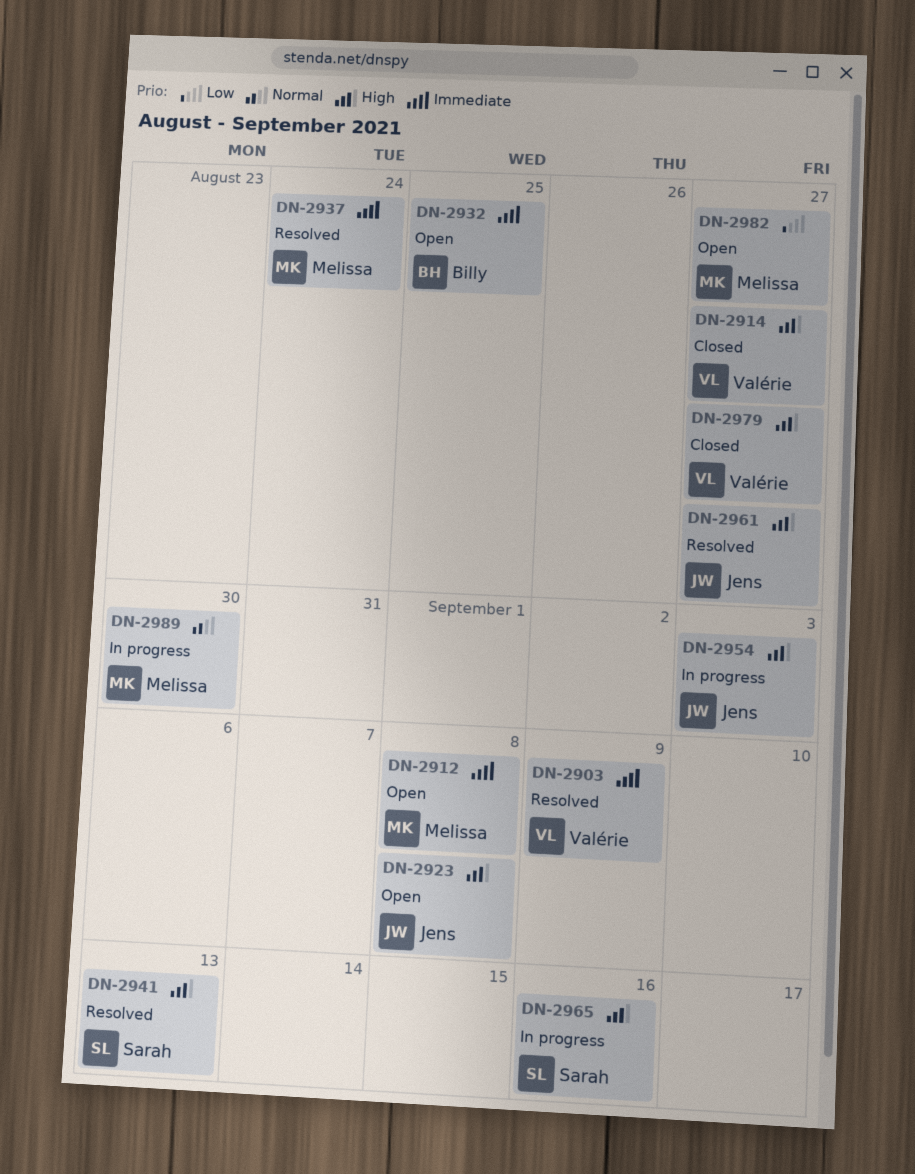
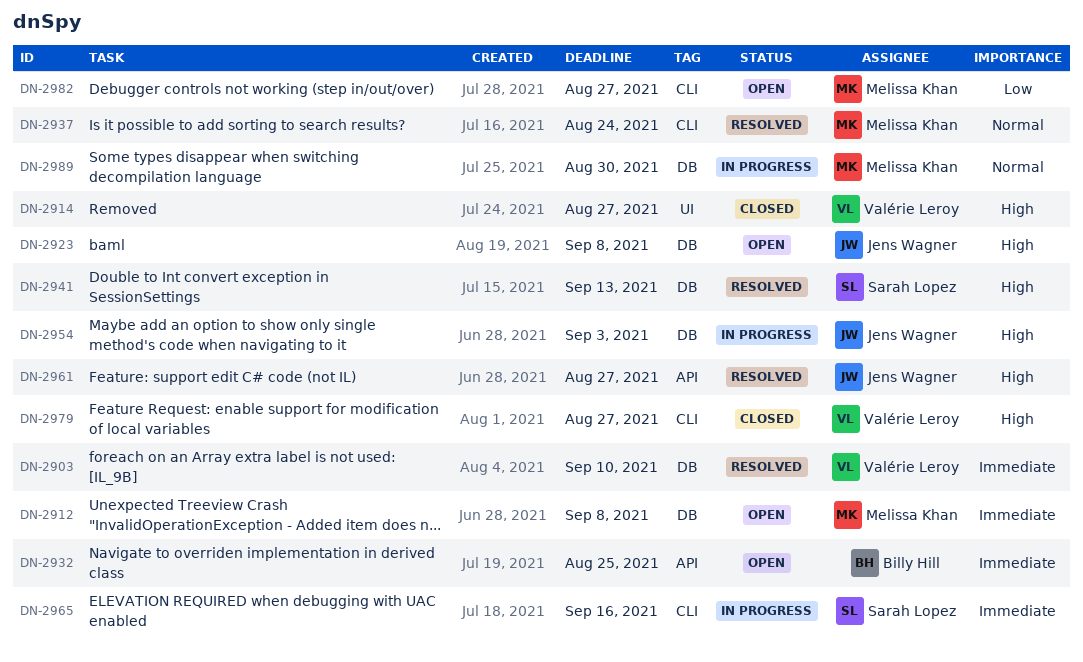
DN-2903, due: Sep 9 -> Sep 10
DN-2937, priority: Immediate -> Normal
DN-2965, priority: High -> Immediate

